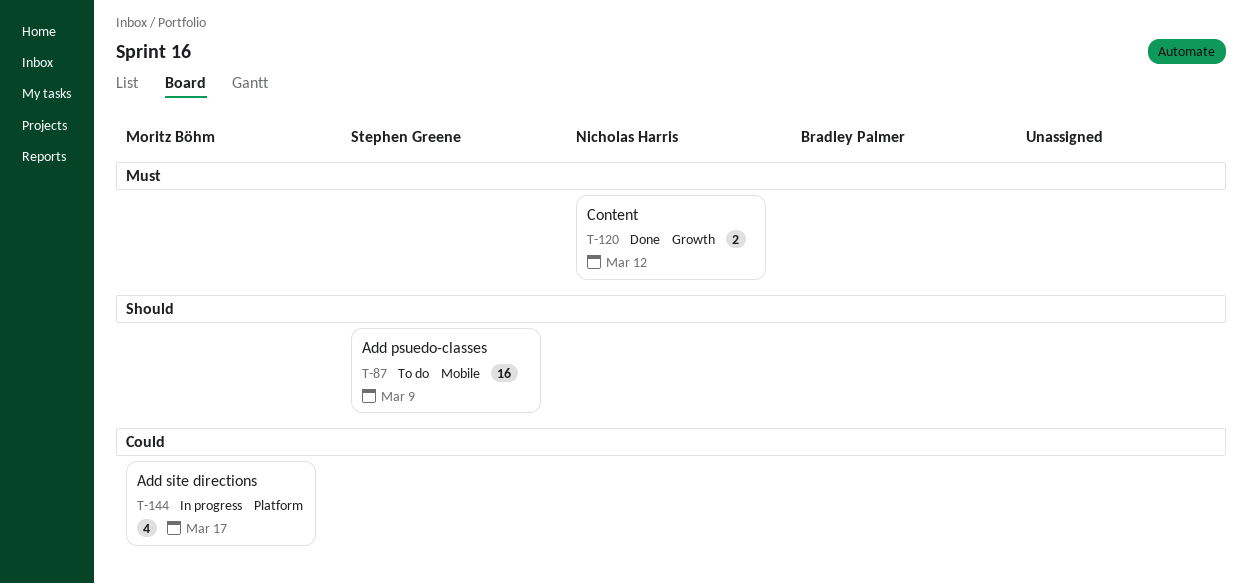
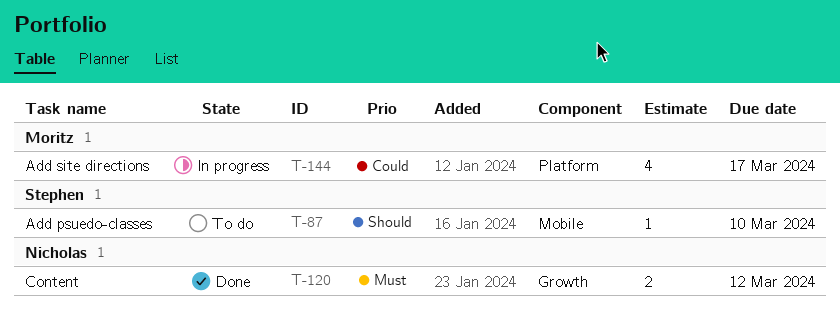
T-87, estimate: 16 -> 1
T-87, due: Mar 9 -> Mar 10

